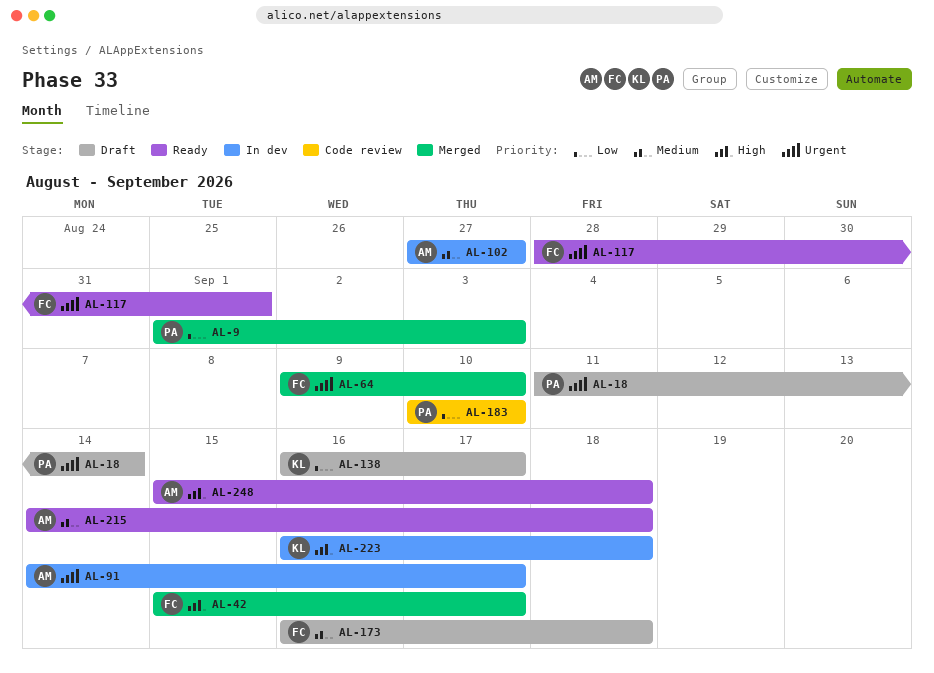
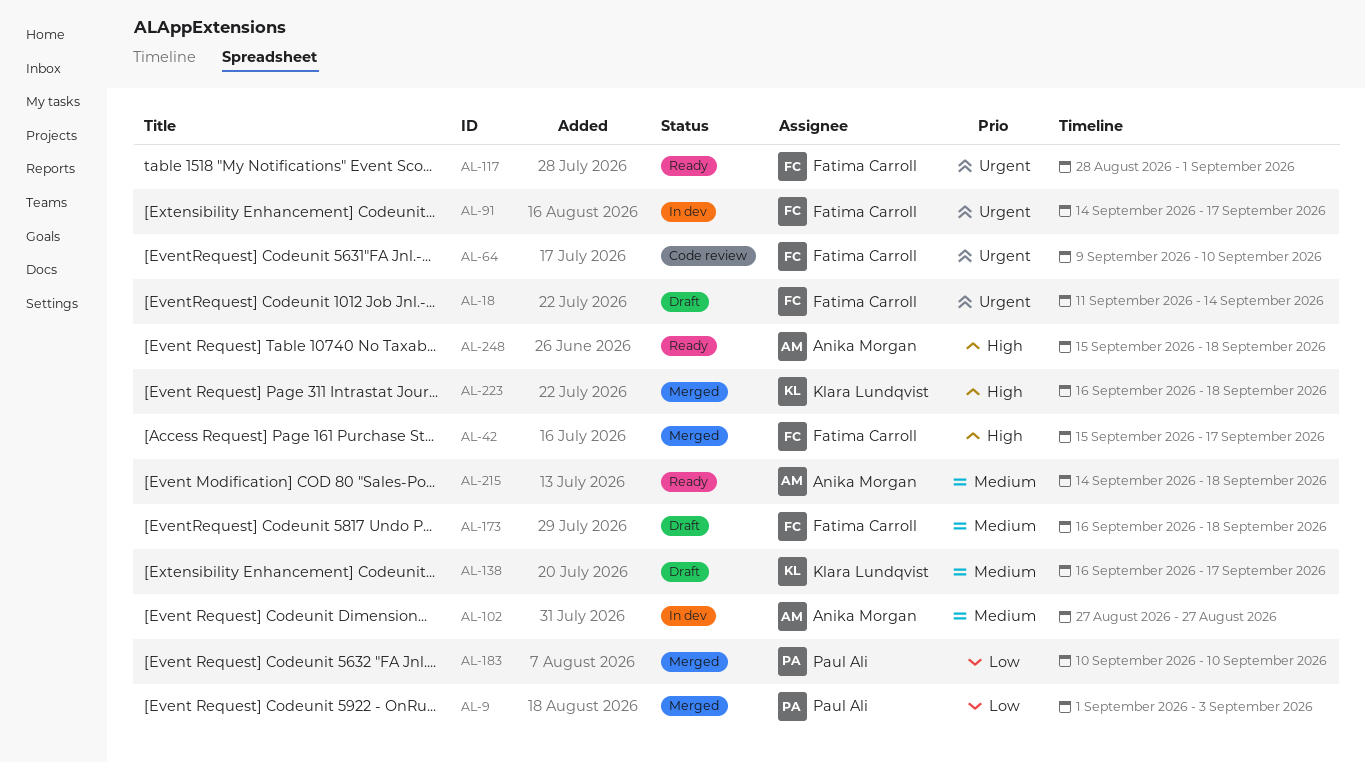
AL-18, owner: Paul Ali -> Fatima Carroll
AL-64, status: Merged -> Code review
AL-91, owner: Anika Morgan -> Fatima Carroll
AL-138, priority: Low -> Medium
AL-183, status: Code review -> Merged
AL-223, status: In dev -> Merged

